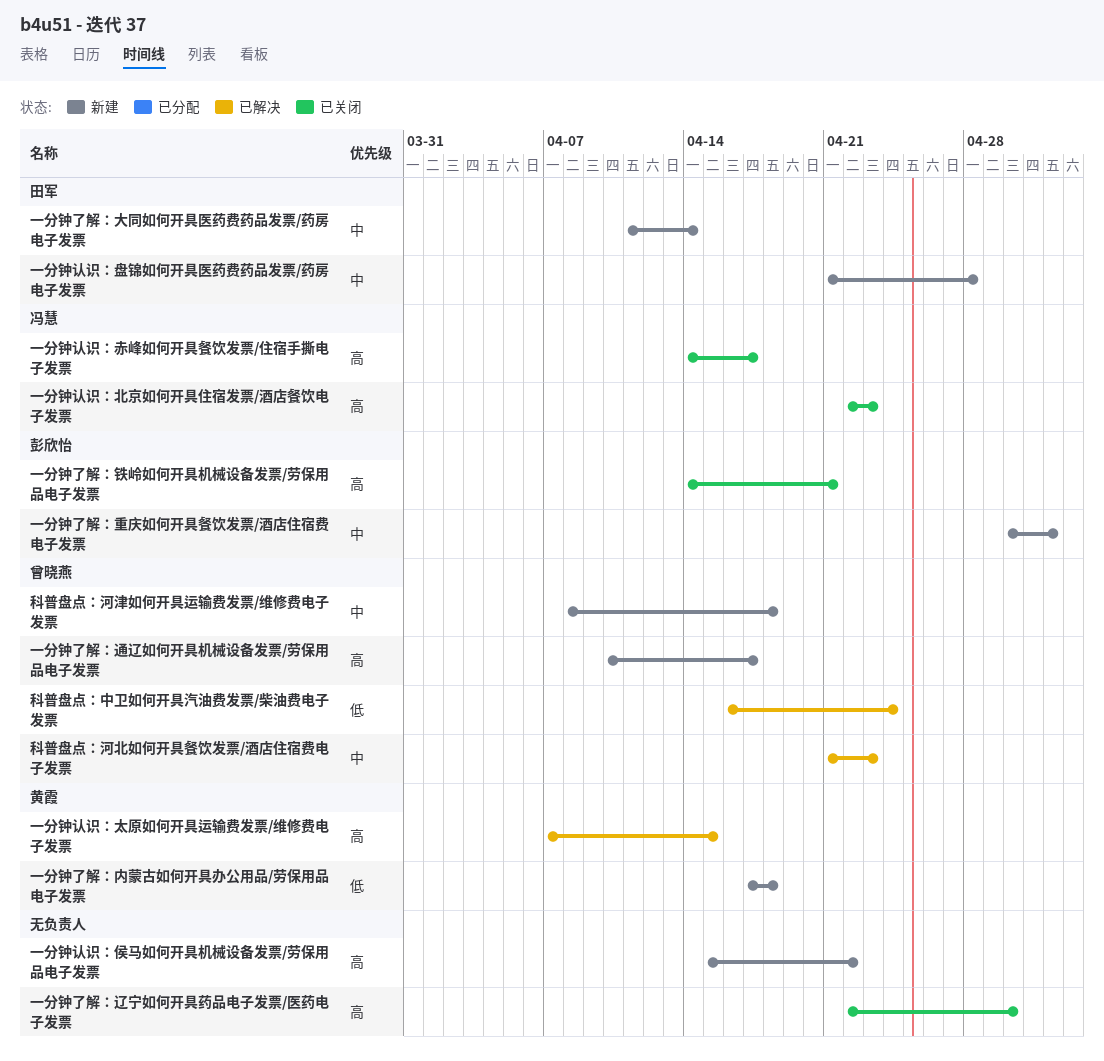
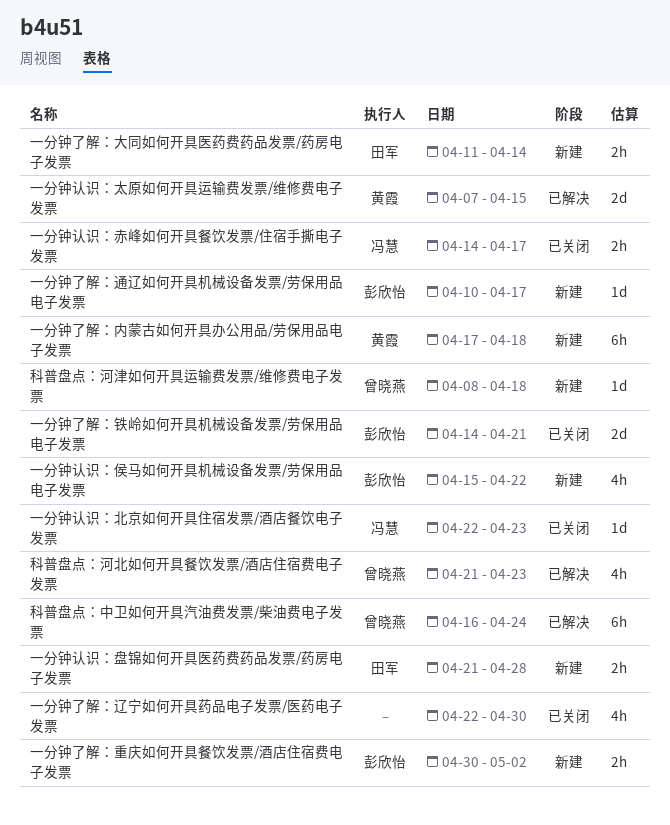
一分钟了解：通辽如何开具机械设备发票/劳保用品电子发票, owner: 曾晓燕 -> 彭欣怡
一分钟认识：侯马如何开具机械设备发票/劳保用品电子发票, owner: none -> 彭欣怡

